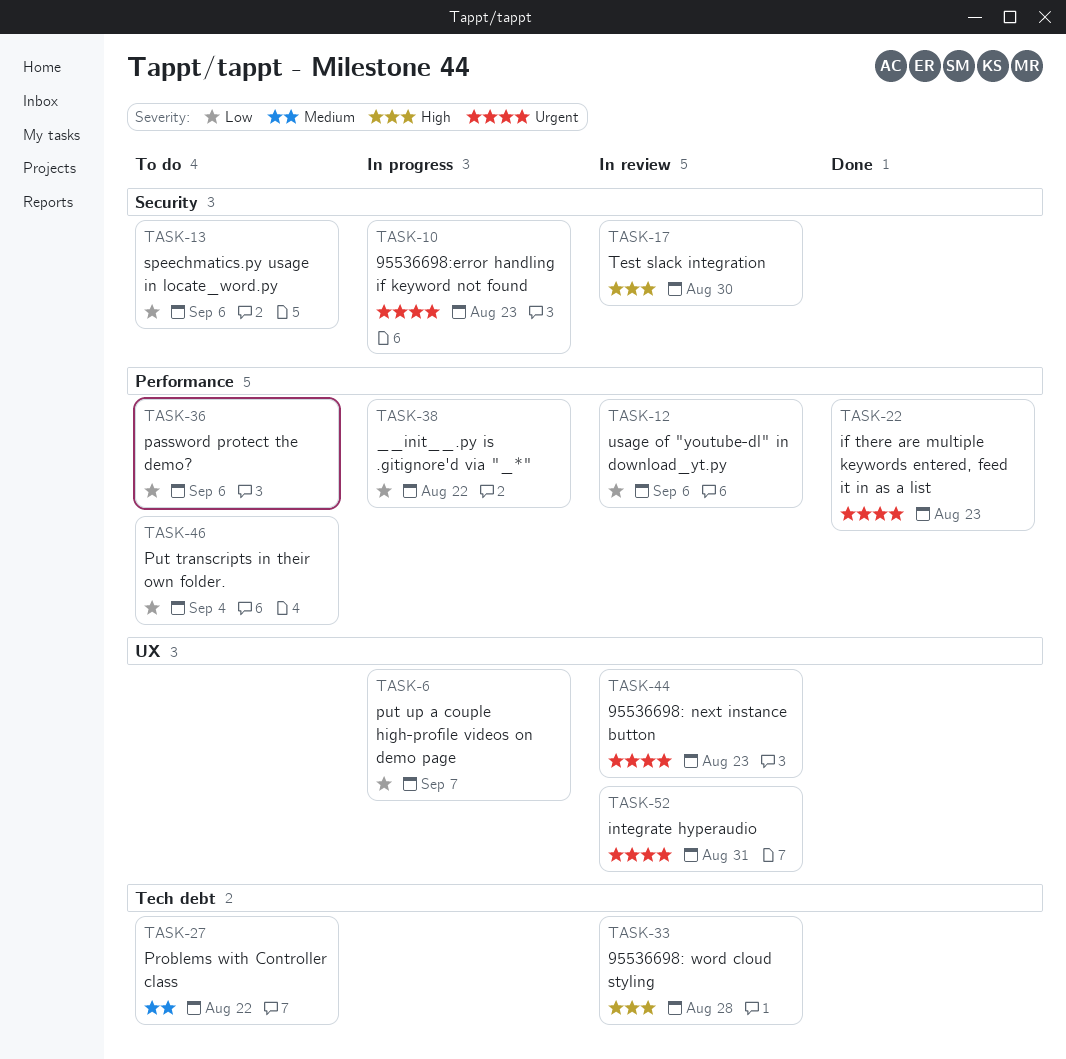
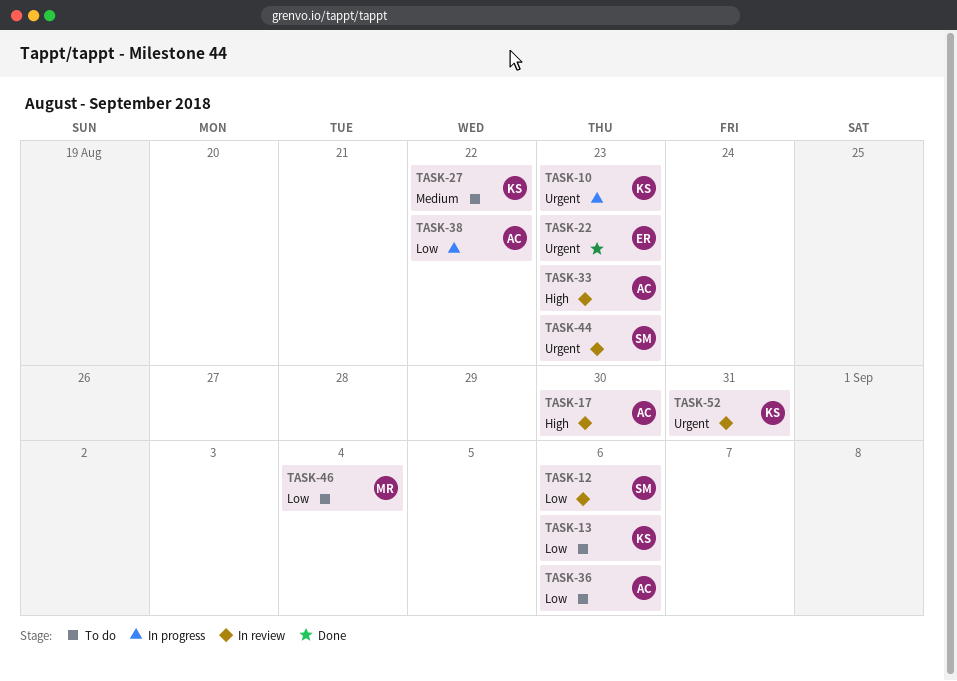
TASK-6: present -> none
TASK-33, due: Aug 28 -> Aug 23

